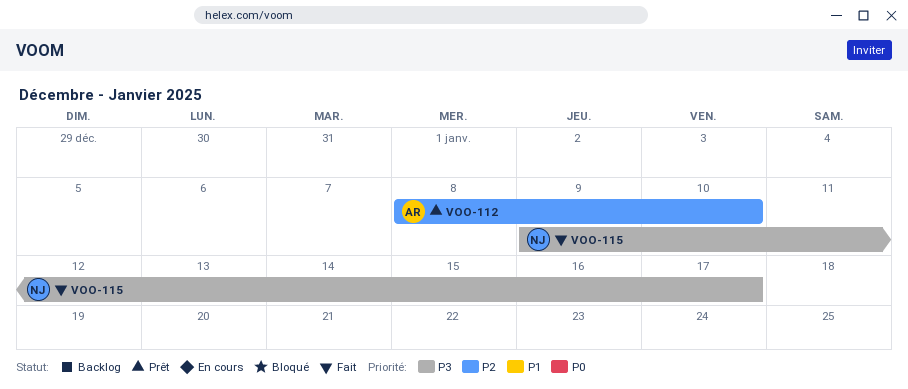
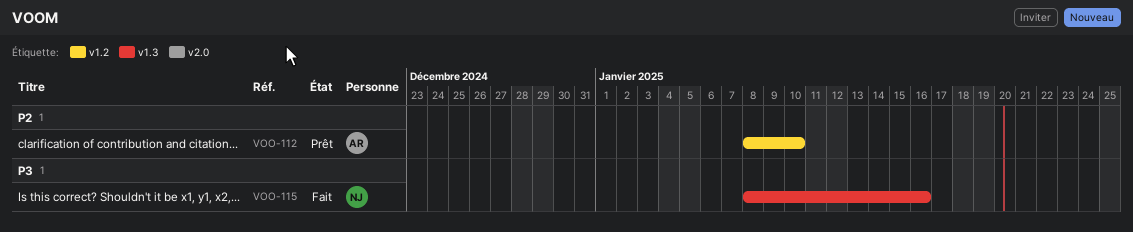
VOO-115, start: Jan 9 -> Jan 8
VOO-115, due: Jan 17 -> Jan 16

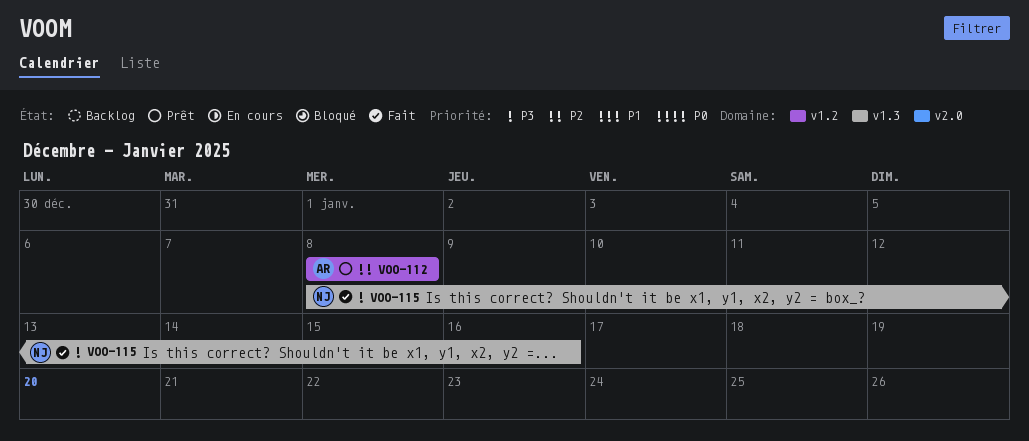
VOO-112, due: Jan 10 -> Jan 8

